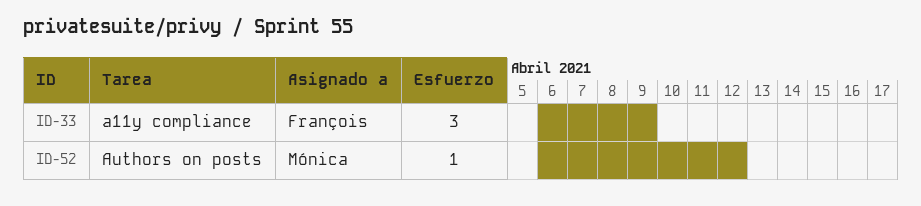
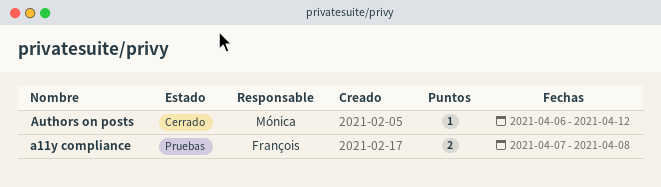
a11y compliance, estimate: 3 -> 2
a11y compliance, start: Apr 6 -> Apr 7
a11y compliance, due: Apr 9 -> Apr 8

